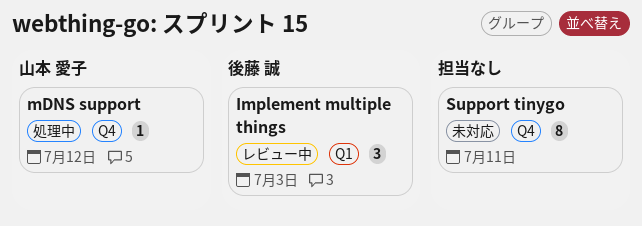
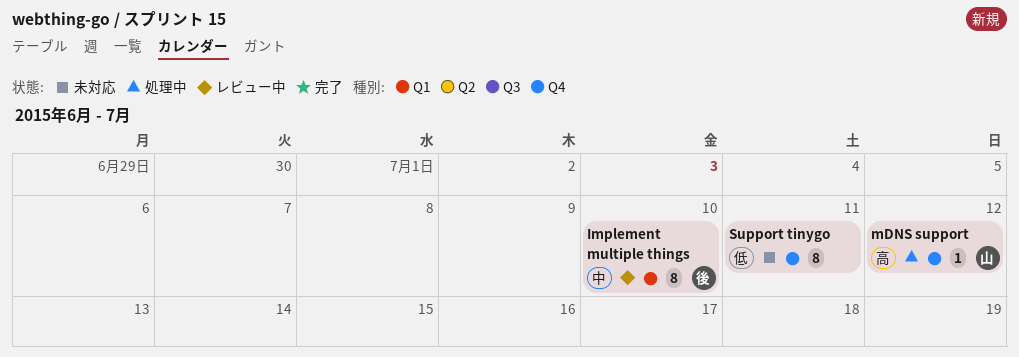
Implement multiple things, estimate: 3 -> 8
Implement multiple things, due: Jul 3 -> Jul 10

